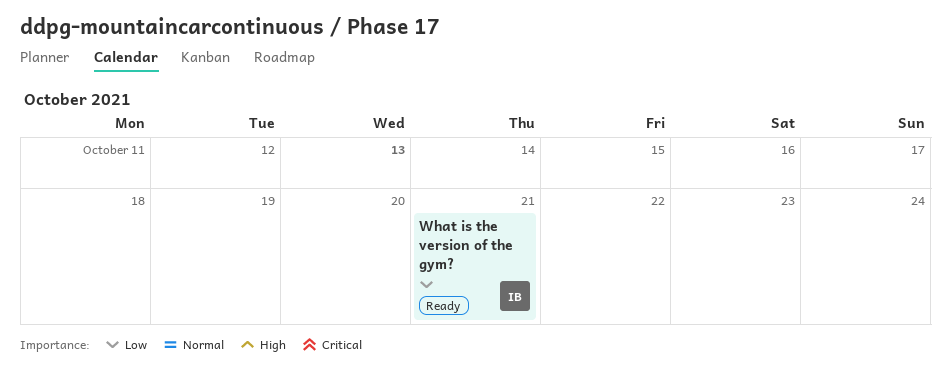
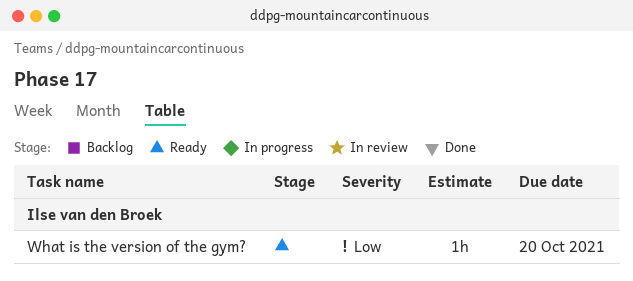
What is the version of the gym?, due: Oct 21 -> Oct 20

